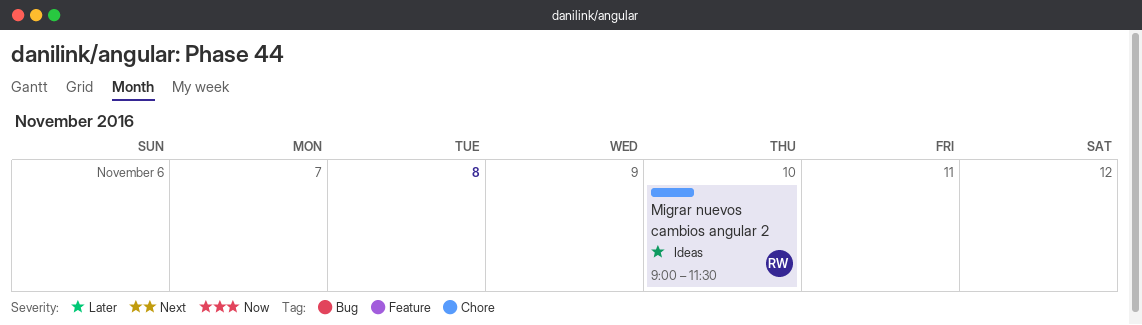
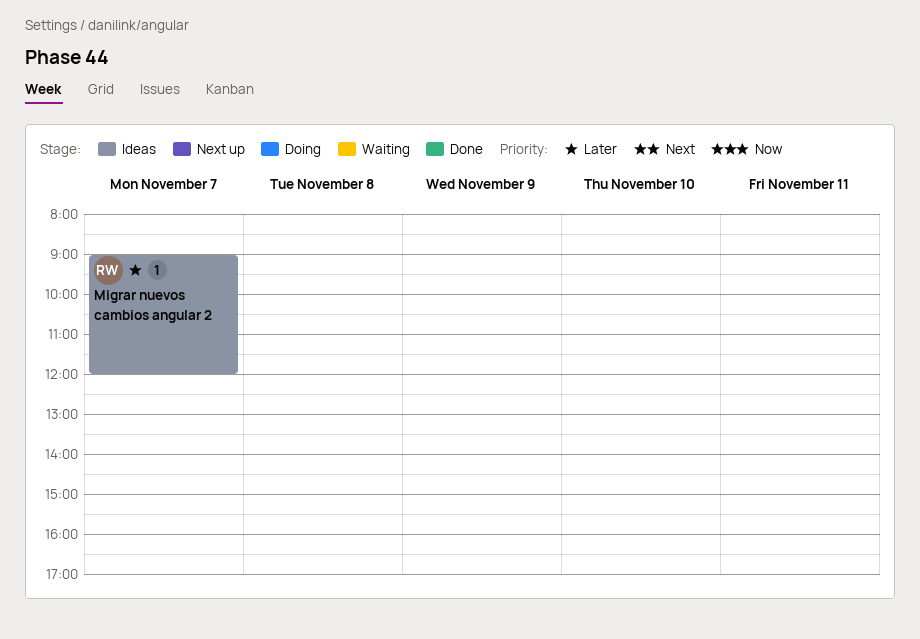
Migrar nuevos cambios angular 2, day: Nov 10 -> Nov 7
Migrar nuevos cambios angular 2, ends: 11:30 -> 12:00

